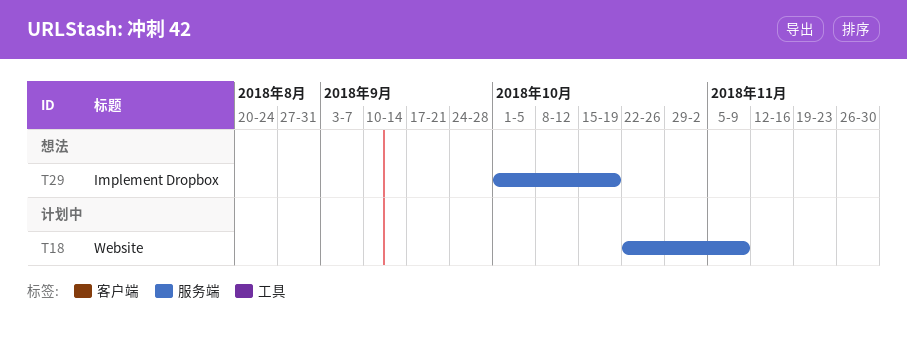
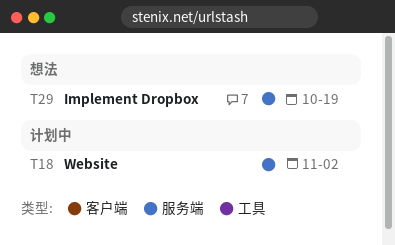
T18, due: Nov 9 -> Nov 2

